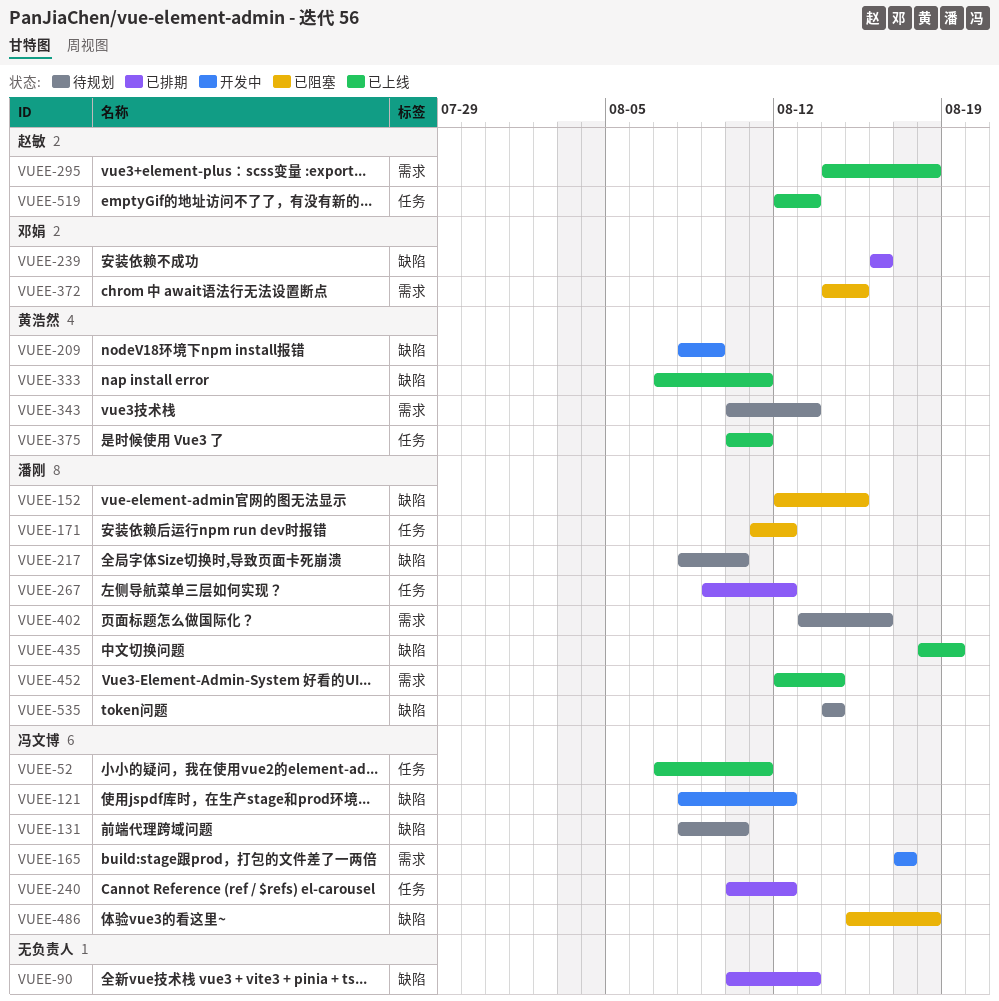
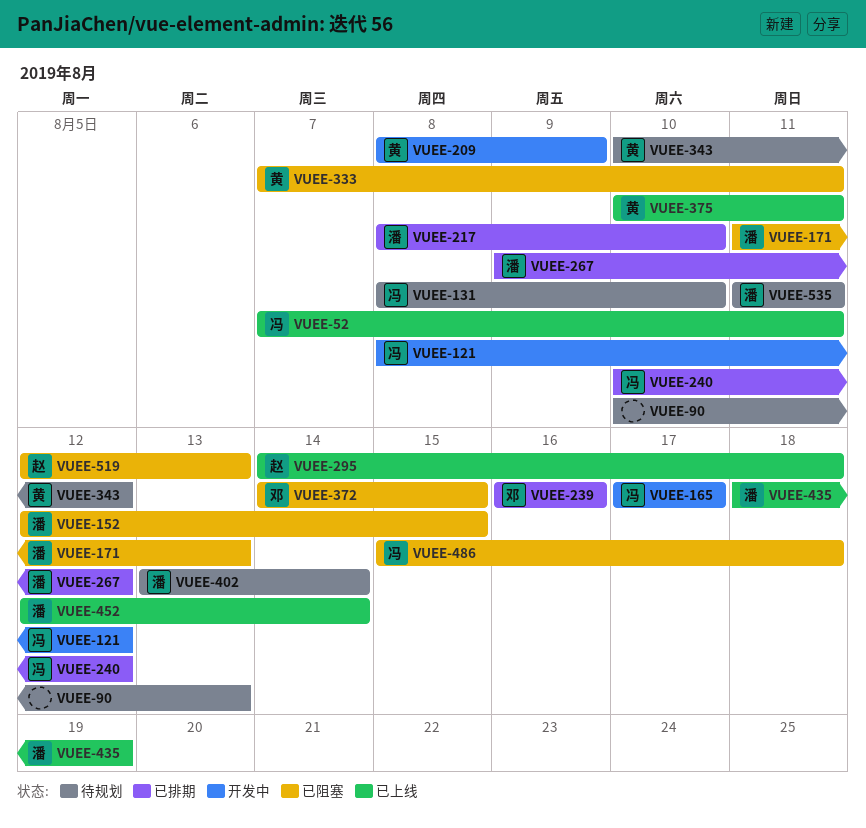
VUEE-90, status: 已排期 -> 待规划
VUEE-171, due: Aug 12 -> Aug 13
VUEE-217, status: 待规划 -> 已排期
VUEE-333, status: 已上线 -> 已阻塞
VUEE-343, due: Aug 13 -> Aug 12
VUEE-402, due: Aug 16 -> Aug 14
VUEE-519, status: 已上线 -> 已阻塞
VUEE-535, start: Aug 14 -> Aug 11
VUEE-535, due: Aug 14 -> Aug 11

